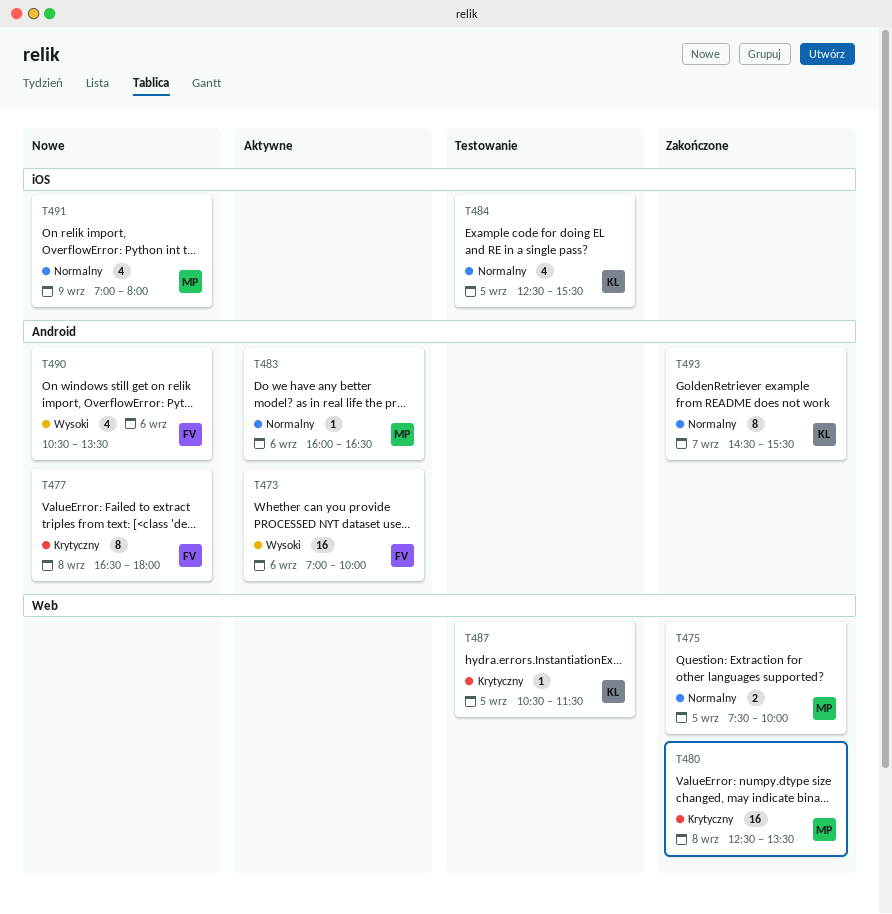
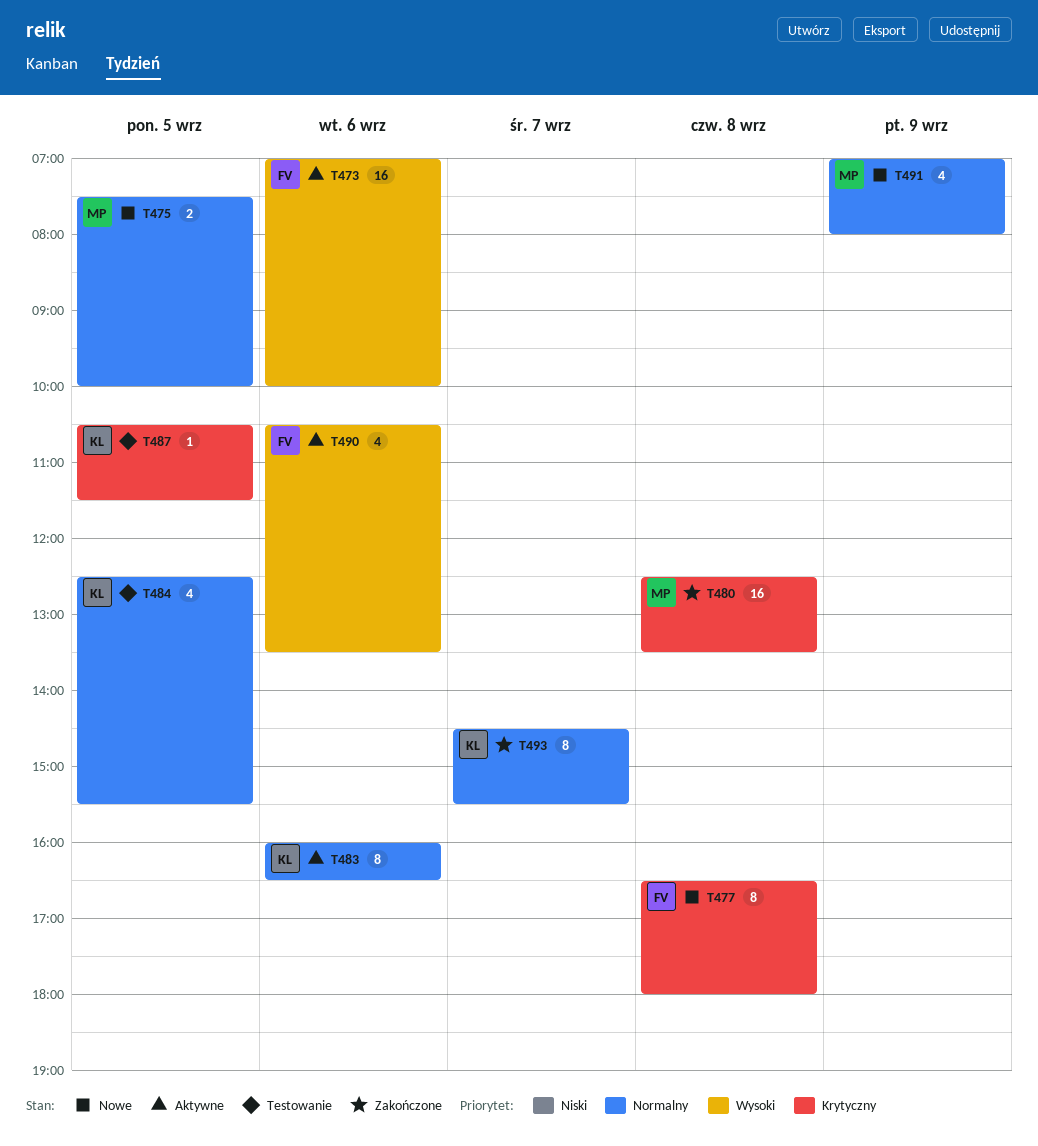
T475, status: Zakończone -> Nowe
T483, owner: MP -> KL
T483, estimate: 1 -> 8
T490, status: Nowe -> Aktywne

